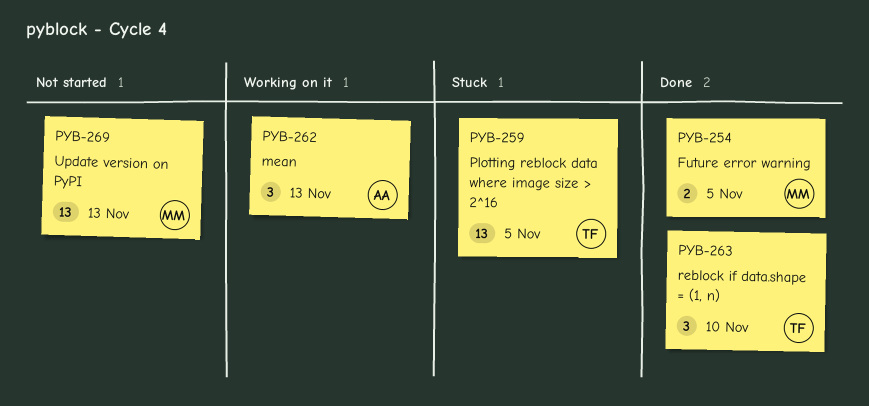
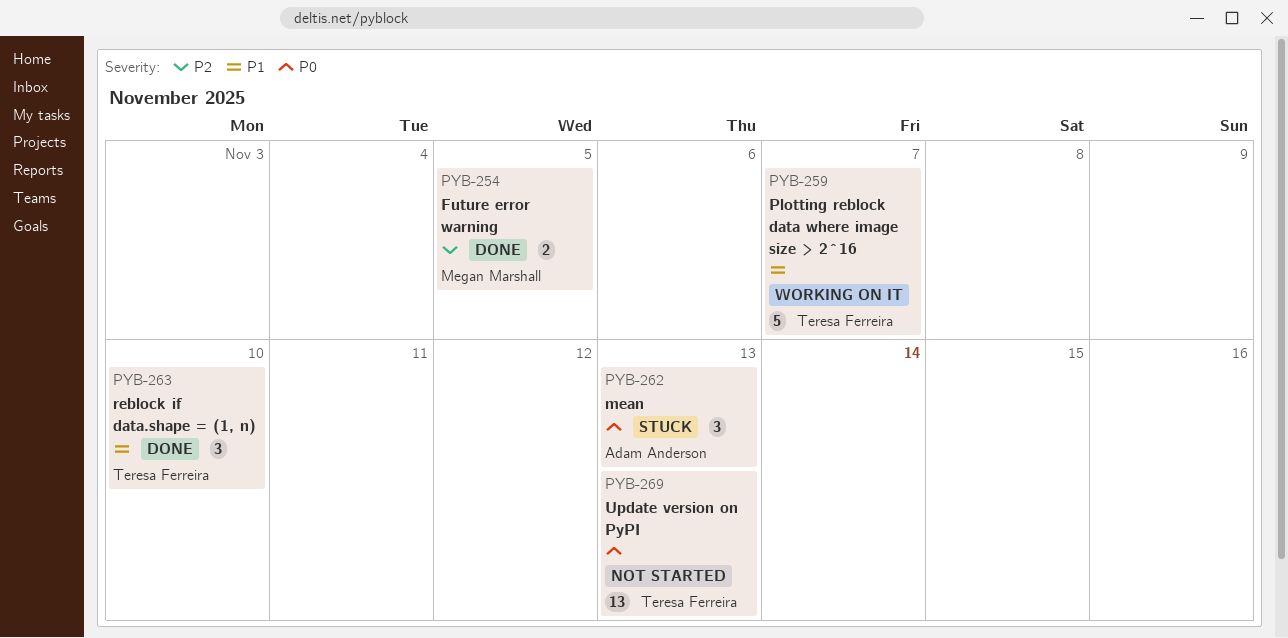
PYB-259, status: Stuck -> Working on it
PYB-259, estimate: 13 -> 5
PYB-259, due: Nov 5 -> Nov 7
PYB-262, status: Working on it -> Stuck
PYB-269, owner: Megan Marshall -> Teresa Ferreira

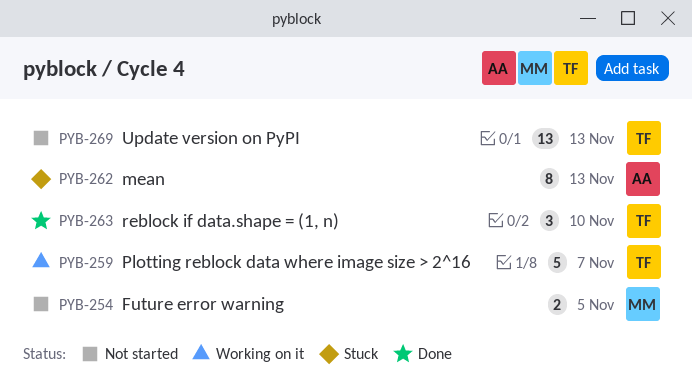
PYB-254, status: Done -> Not started
PYB-262, estimate: 3 -> 8

